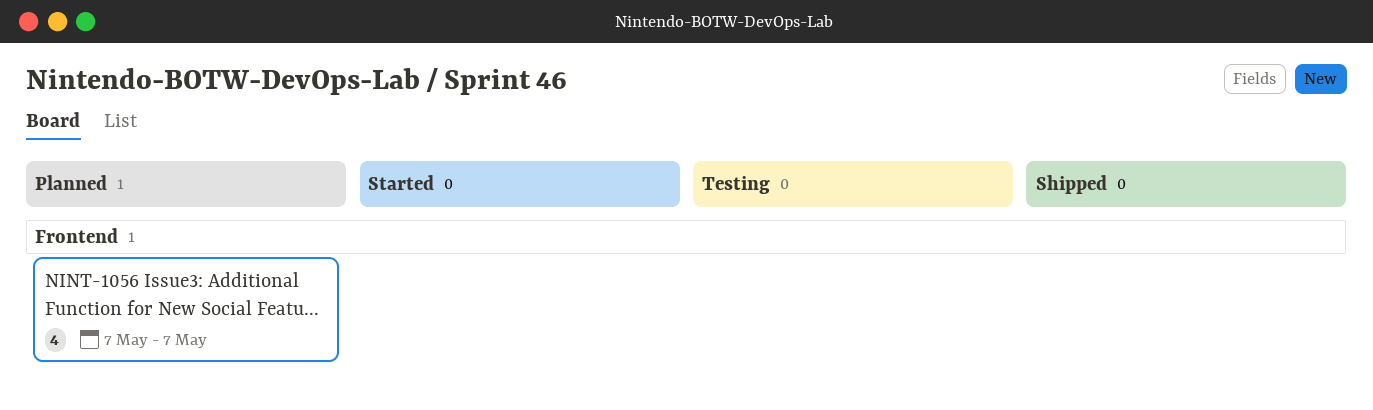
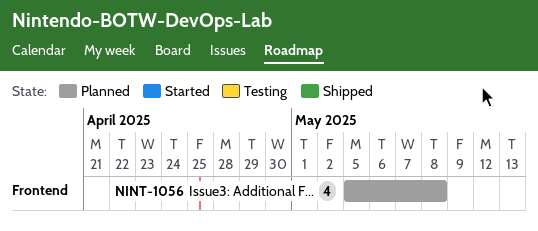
NINT-1056, start: May 7 -> May 5
NINT-1056, due: May 7 -> May 8

